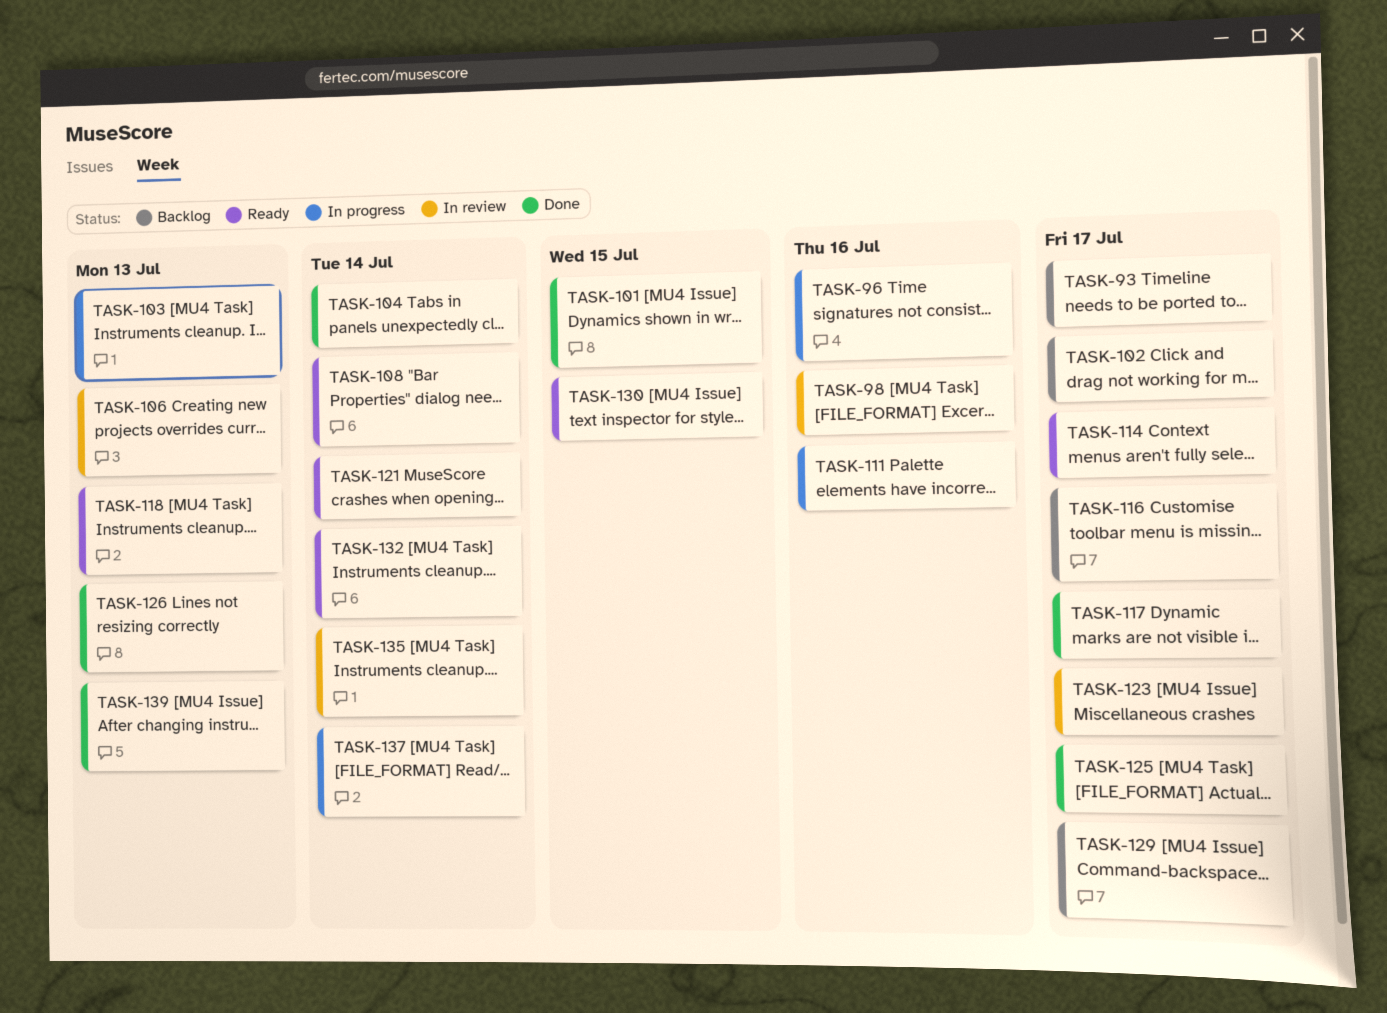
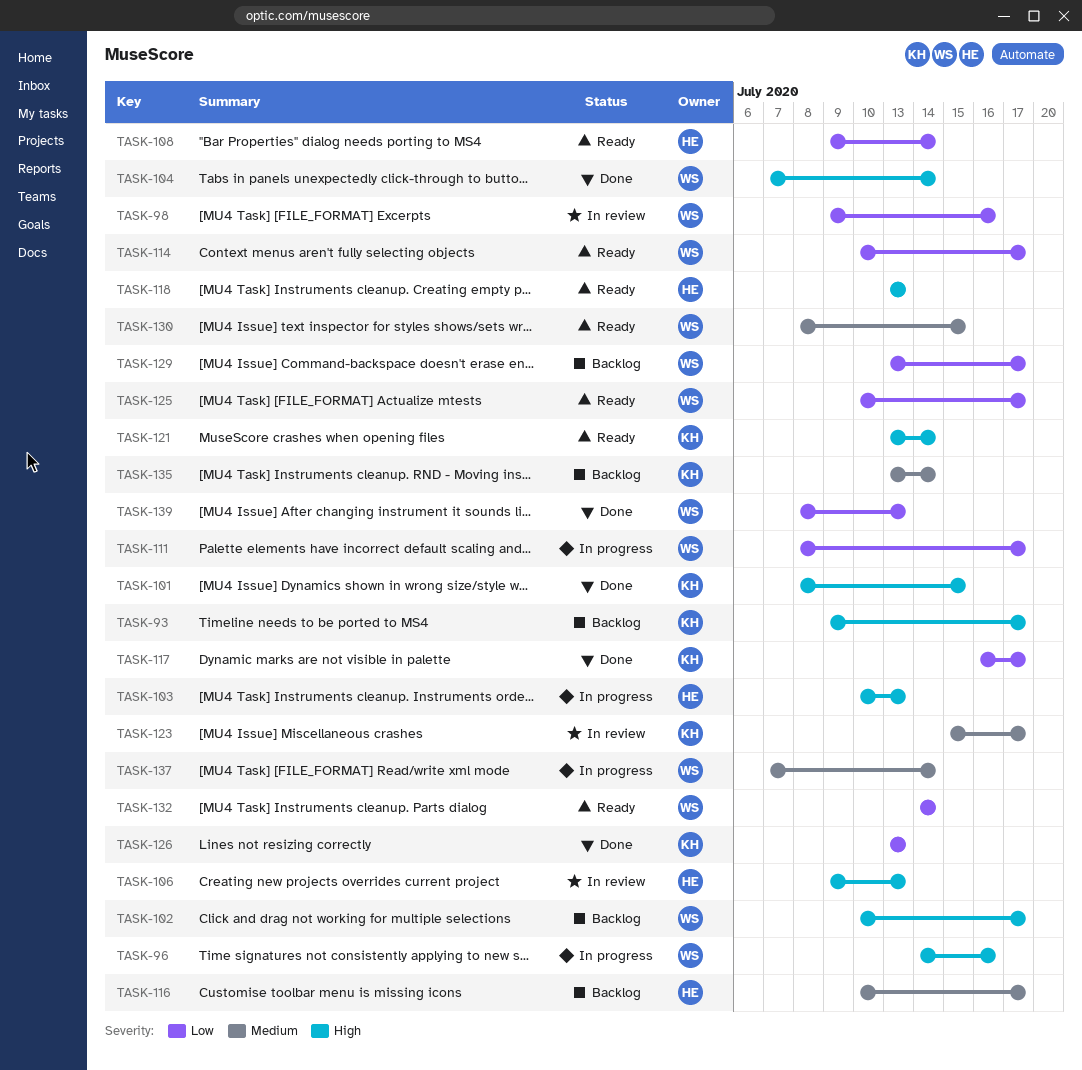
TASK-111, due: Jul 16 -> Jul 17
TASK-125, status: Done -> Ready
TASK-135, status: In review -> Backlog

